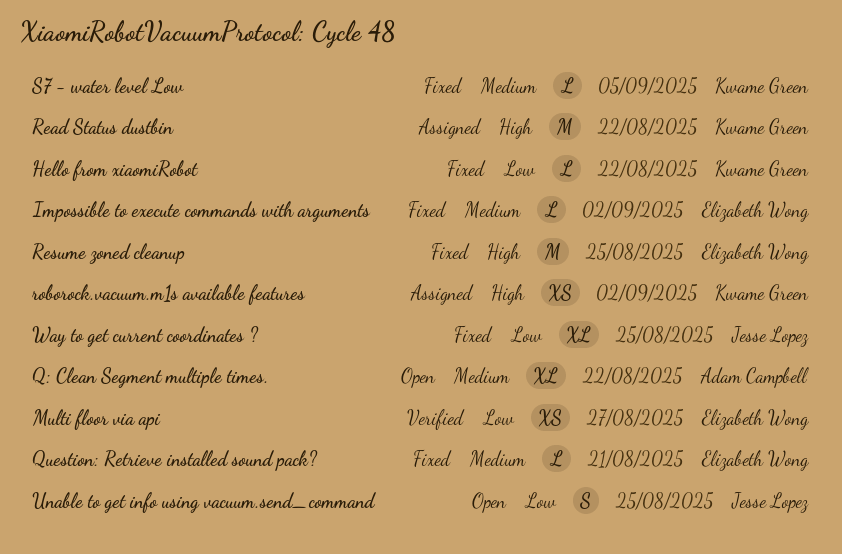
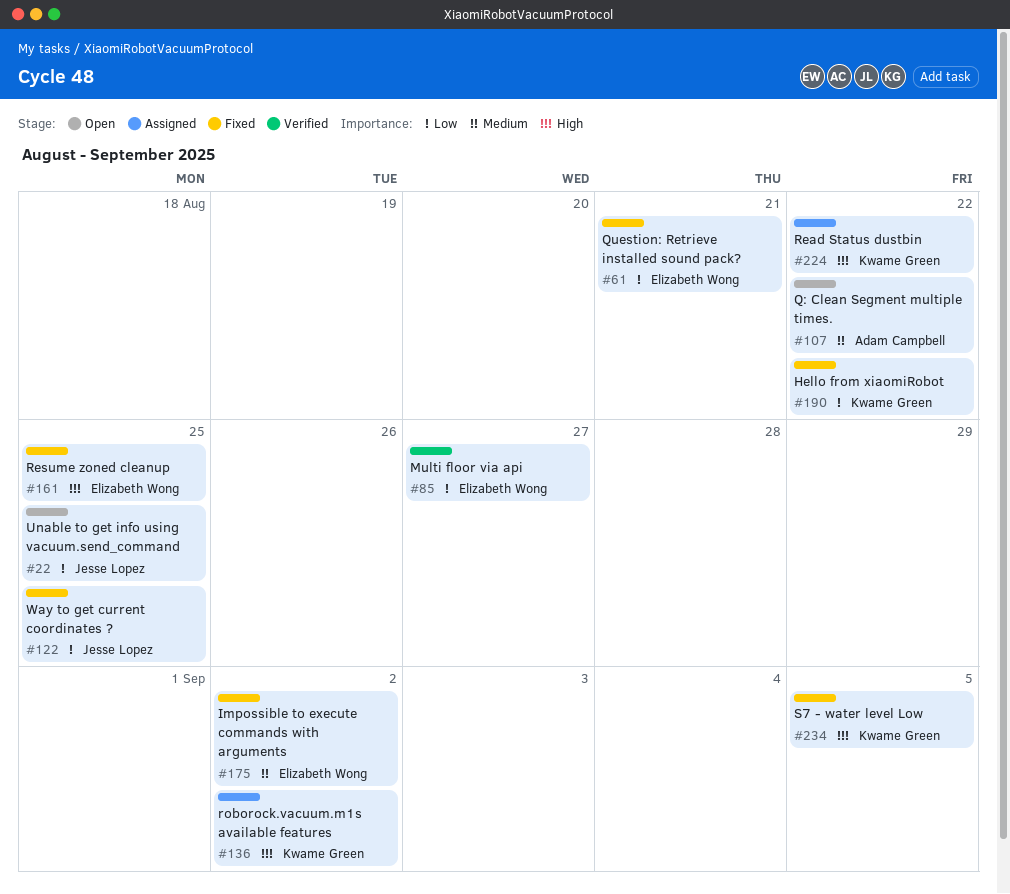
Question: Retrieve installed sound pack?, priority: Medium -> Low
S7 - water level Low, priority: Medium -> High

